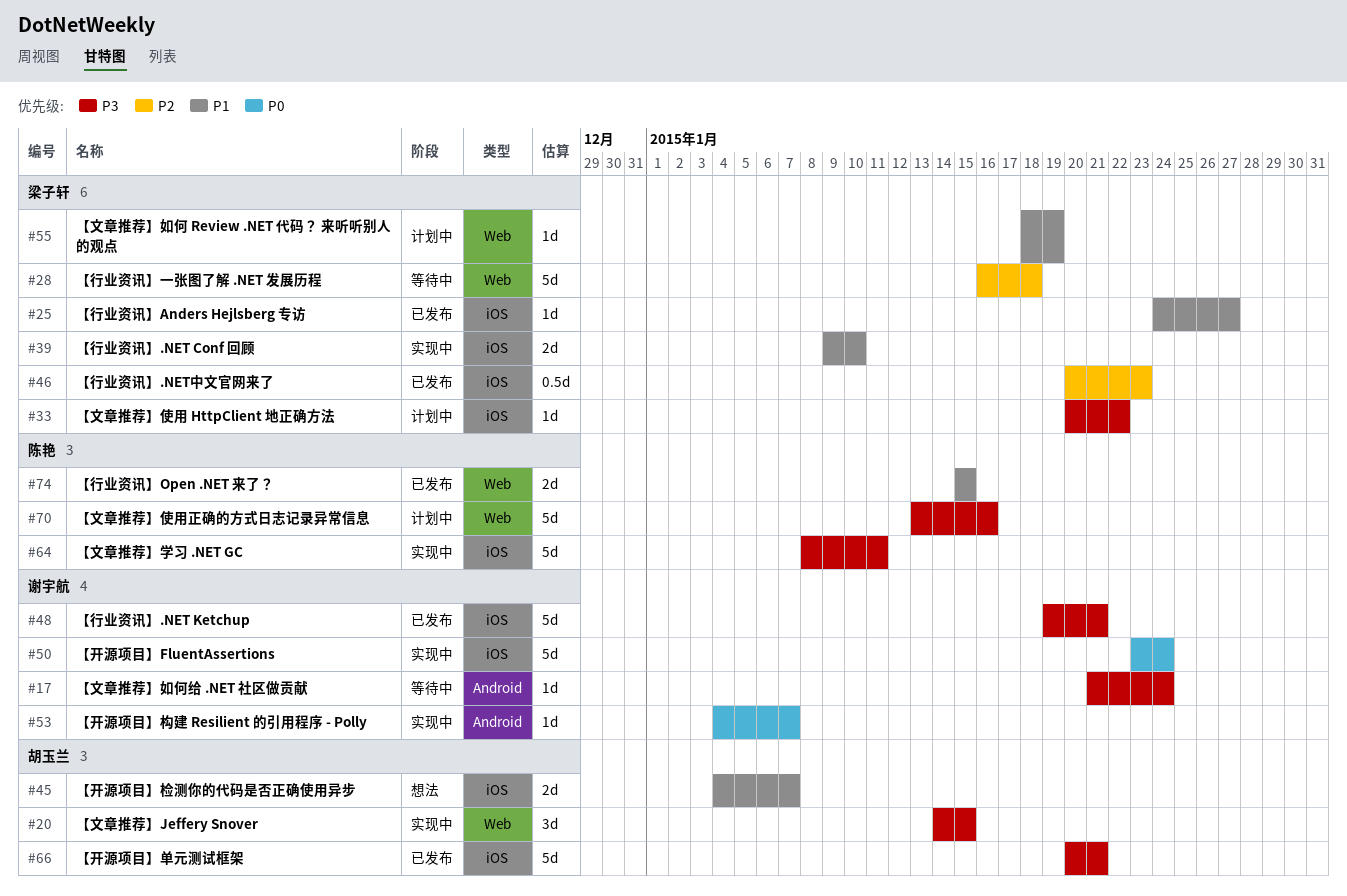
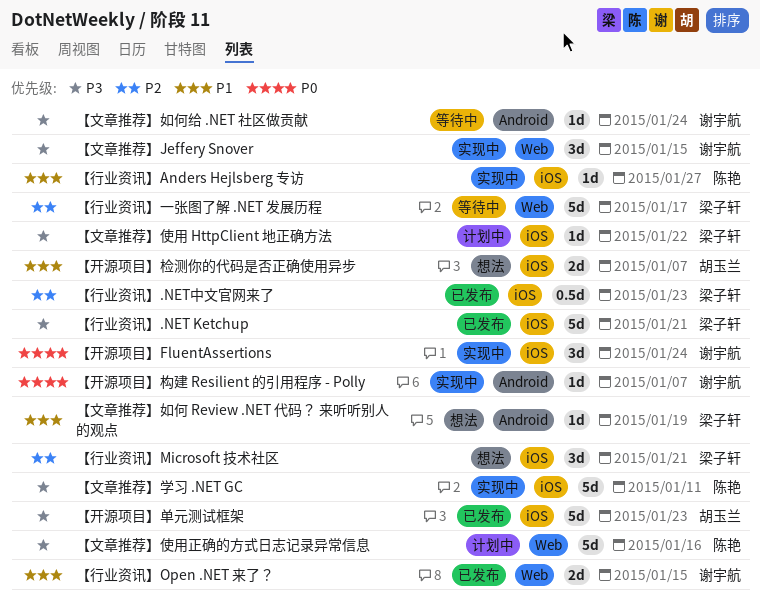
【开源项目】FluentAssertions, estimate: 5d -> 3d
【开源项目】单元测试框架, due: Jan 21 -> Jan 23
【文章推荐】Jeffery Snover, owner: 胡玉兰 -> 谢宇航
【文章推荐】如何 Review .NET 代码？ 来听听别人的观点, status: 计划中 -> 想法
【文章推荐】如何 Review .NET 代码？ 来听听别人的观点, label: Web -> Android
【行业资讯】.NET Conf 回顾: present -> none
【行业资讯】.NET Ketchup, owner: 谢宇航 -> 梁子轩
【行业资讯】Anders Hejlsberg 专访, status: 已发布 -> 实现中
【行业资讯】Anders Hejlsberg 专访, owner: 梁子轩 -> 陈艳
【行业资讯】Microsoft 技术社区: none -> present
【行业资讯】Open .NET 来了？, owner: 陈艳 -> 谢宇航
【行业资讯】一张图了解 .NET 发展历程, due: Jan 18 -> Jan 17

